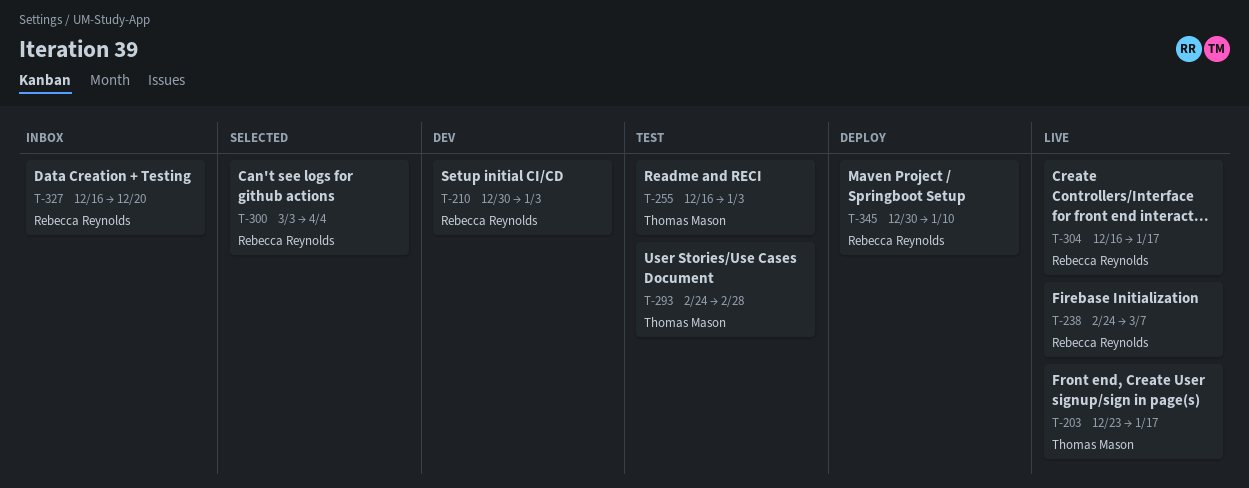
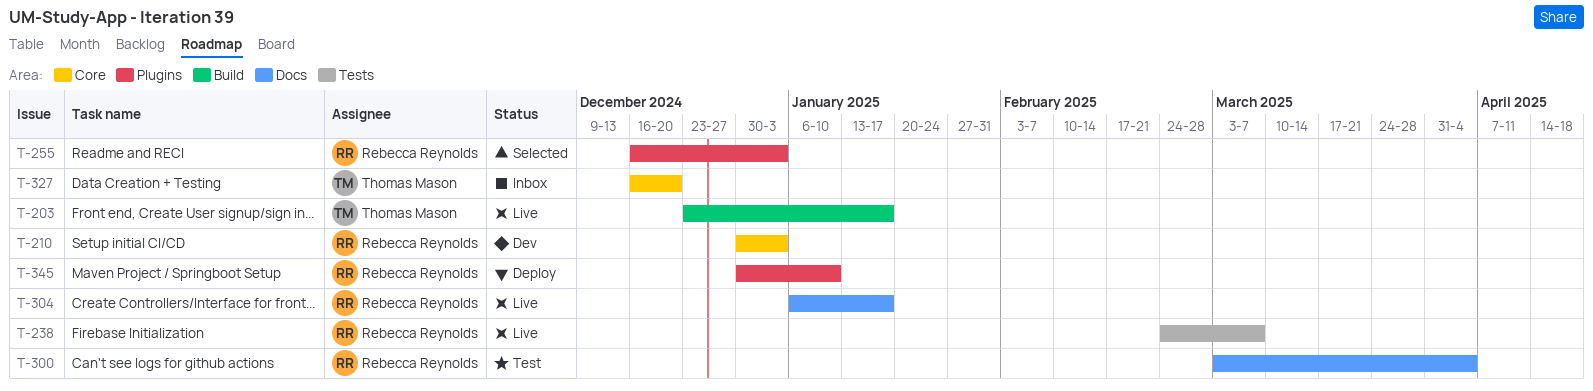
T-255, status: Test -> Selected
T-255, owner: Thomas Mason -> Rebecca Reynolds
T-293: present -> none
T-300, status: Selected -> Test
T-304, start: Dec 16 -> Jan 6
T-327, owner: Rebecca Reynolds -> Thomas Mason

